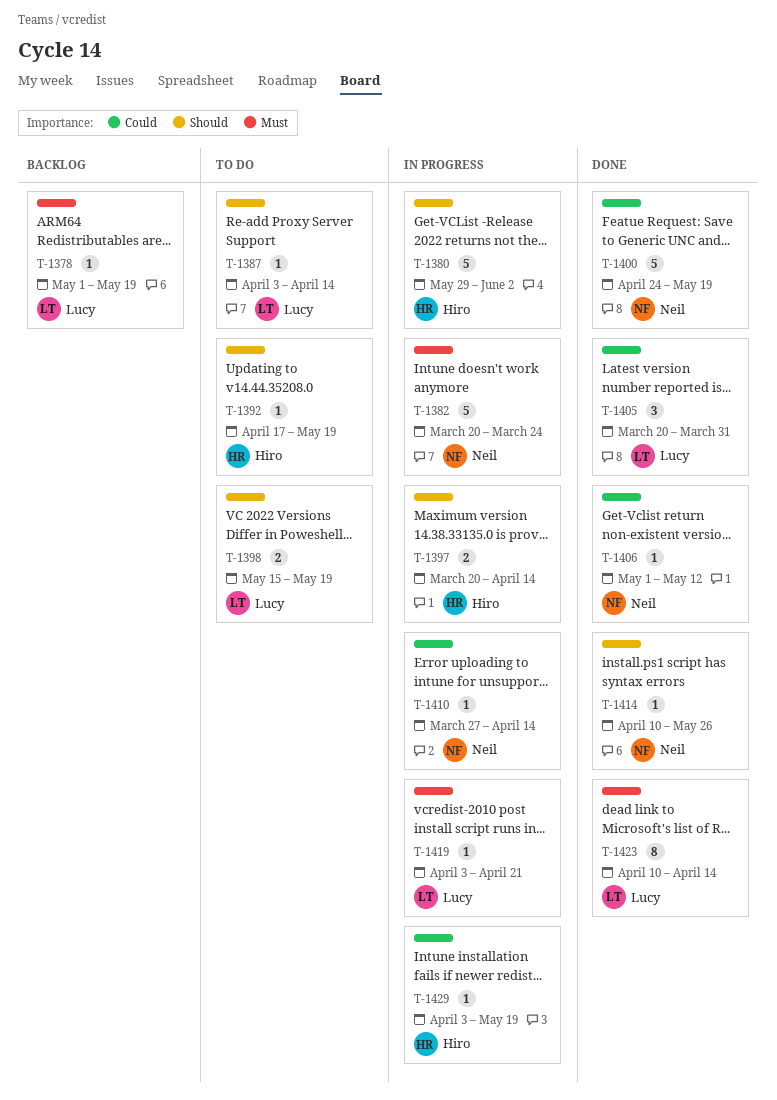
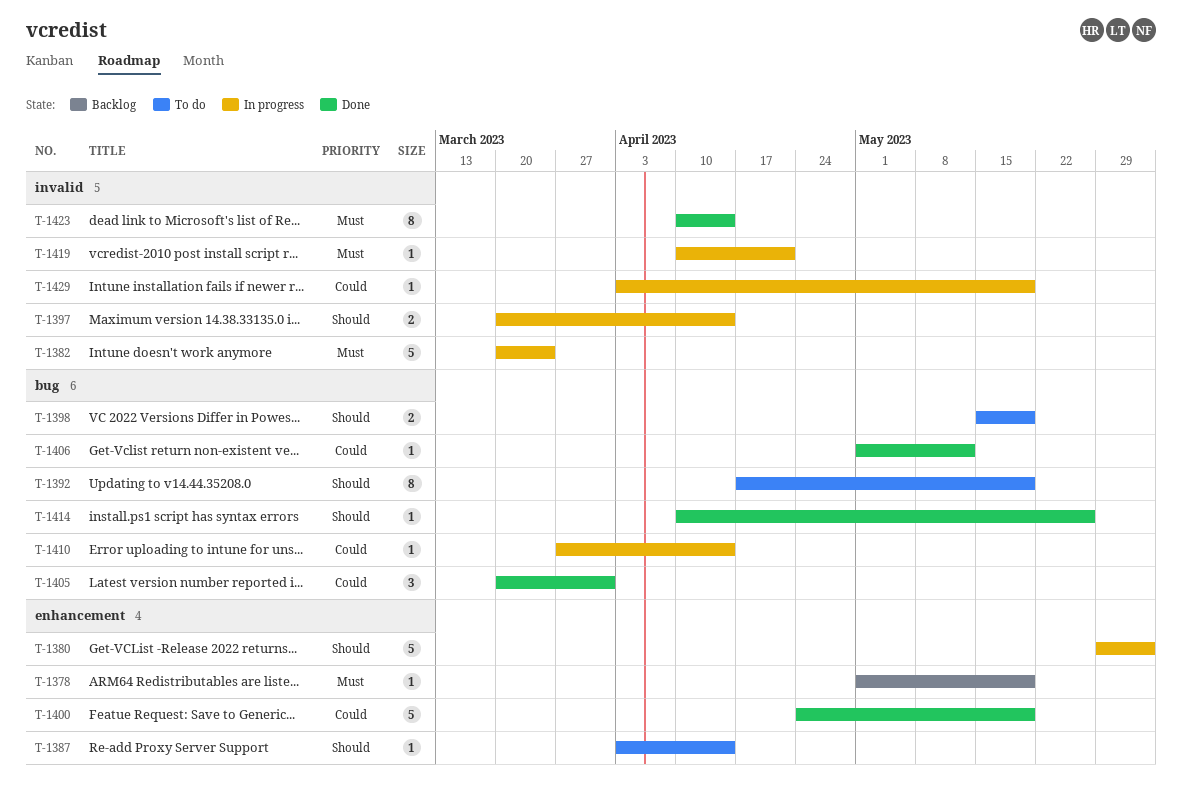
T-1392, estimate: 1 -> 8
T-1419, start: Apr 3 -> Apr 10

